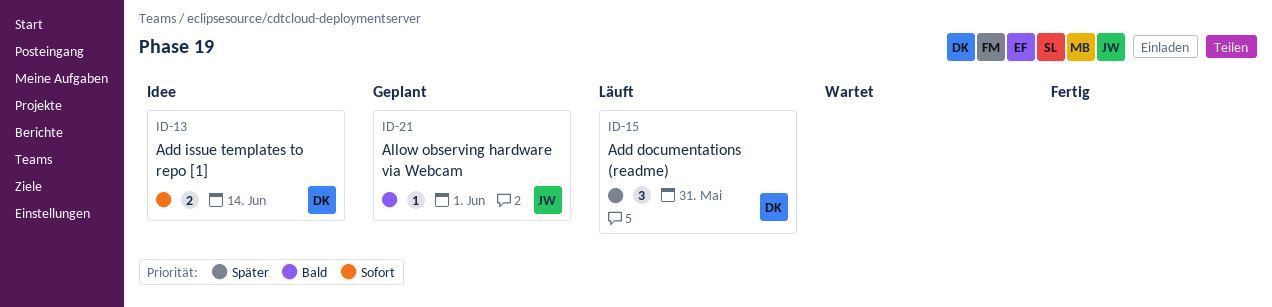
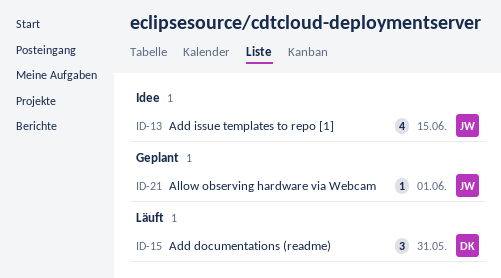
ID-13, owner: DK -> JW
ID-13, estimate: 2 -> 4
ID-13, due: Jun 14 -> Jun 15

